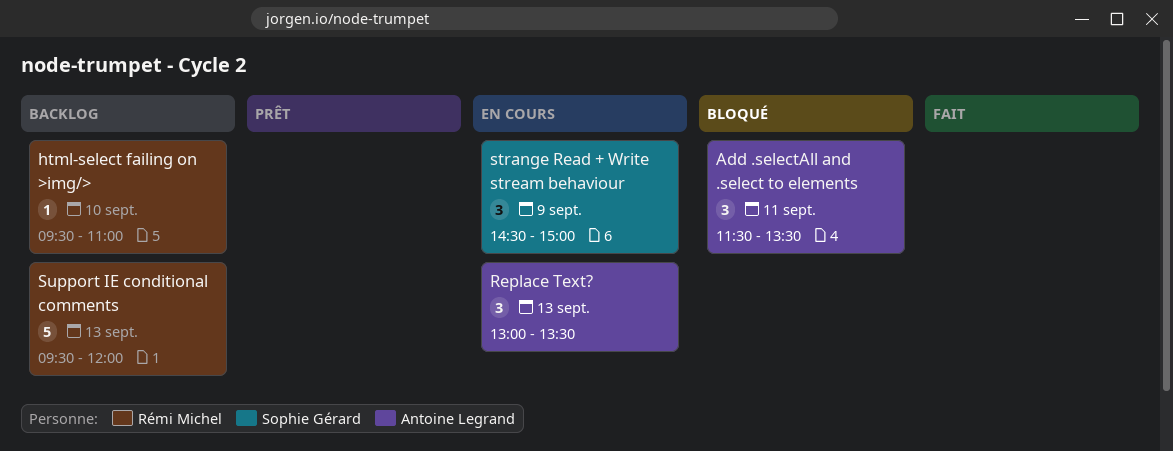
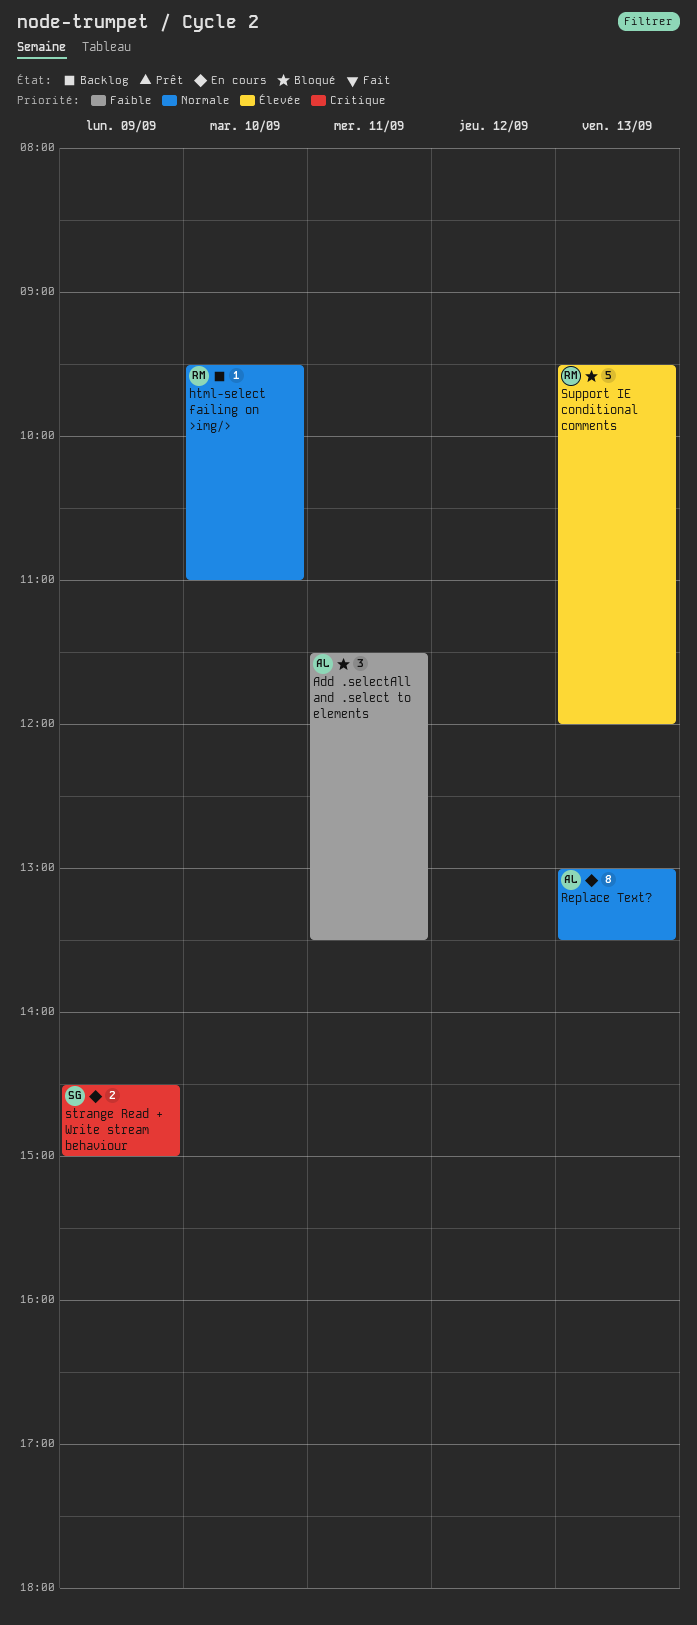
Replace Text?, estimate: 3 -> 8
strange Read + Write stream behaviour, estimate: 3 -> 2
Support IE conditional comments, status: Backlog -> Bloqué

